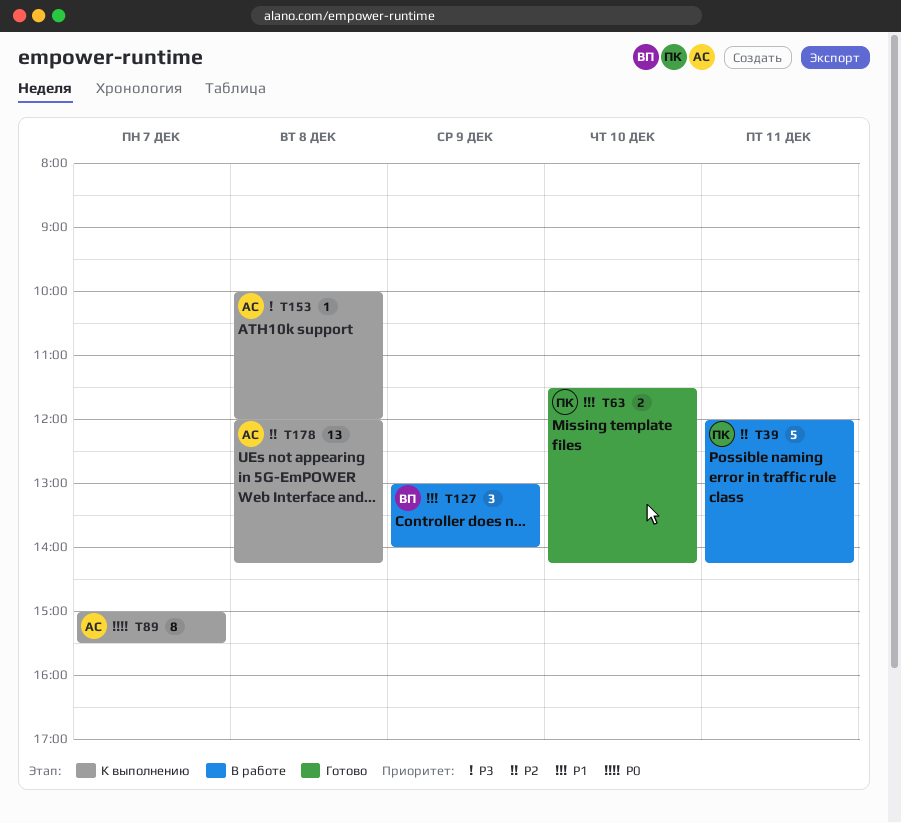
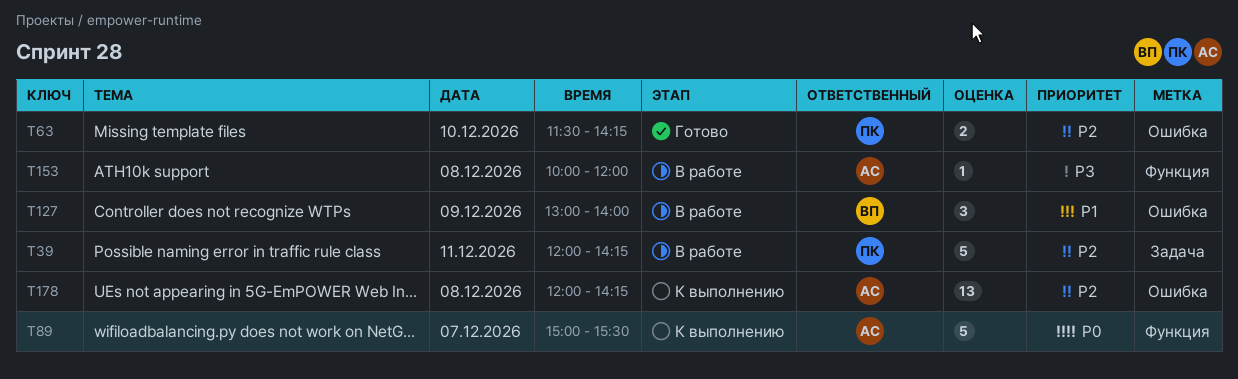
T63, priority: P1 -> P2
T89, estimate: 8 -> 5
T153, status: К выполнению -> В работе

